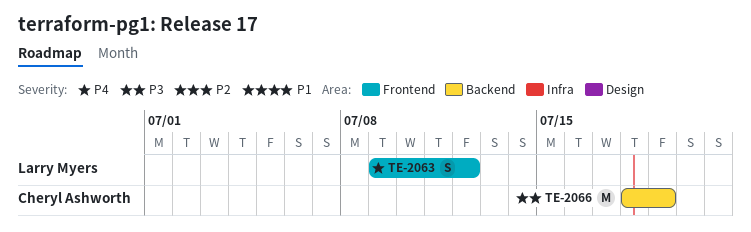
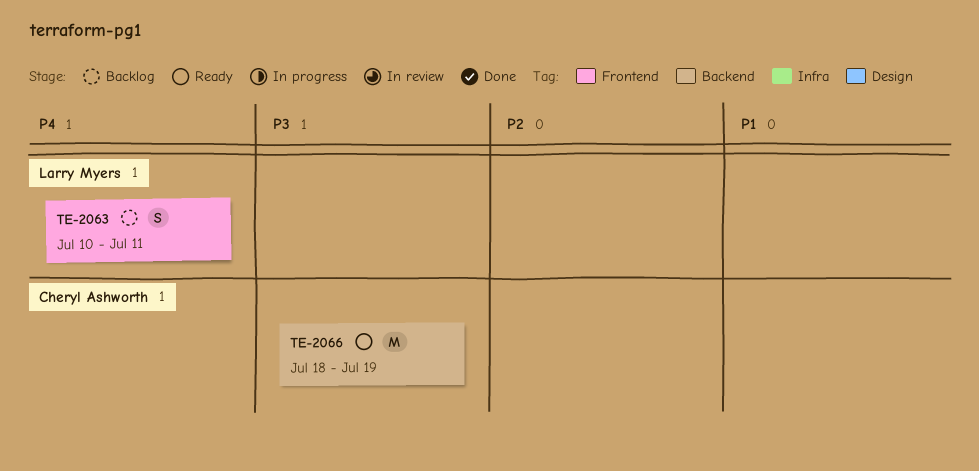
TE-2063, start: Jul 9 -> Jul 10
TE-2063, due: Jul 12 -> Jul 11

